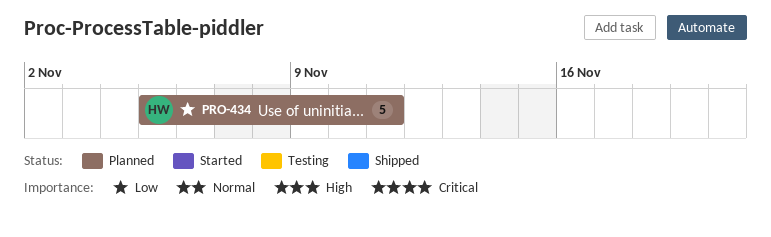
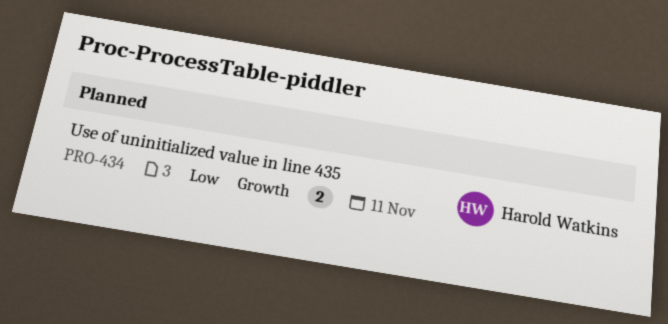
PRO-434, estimate: 5 -> 2

